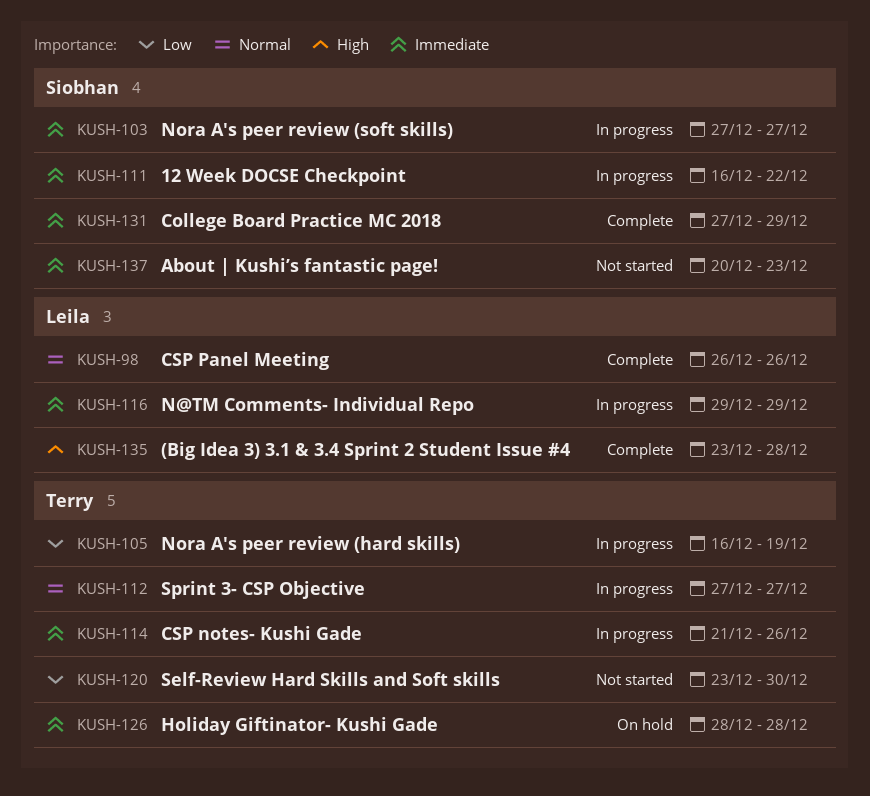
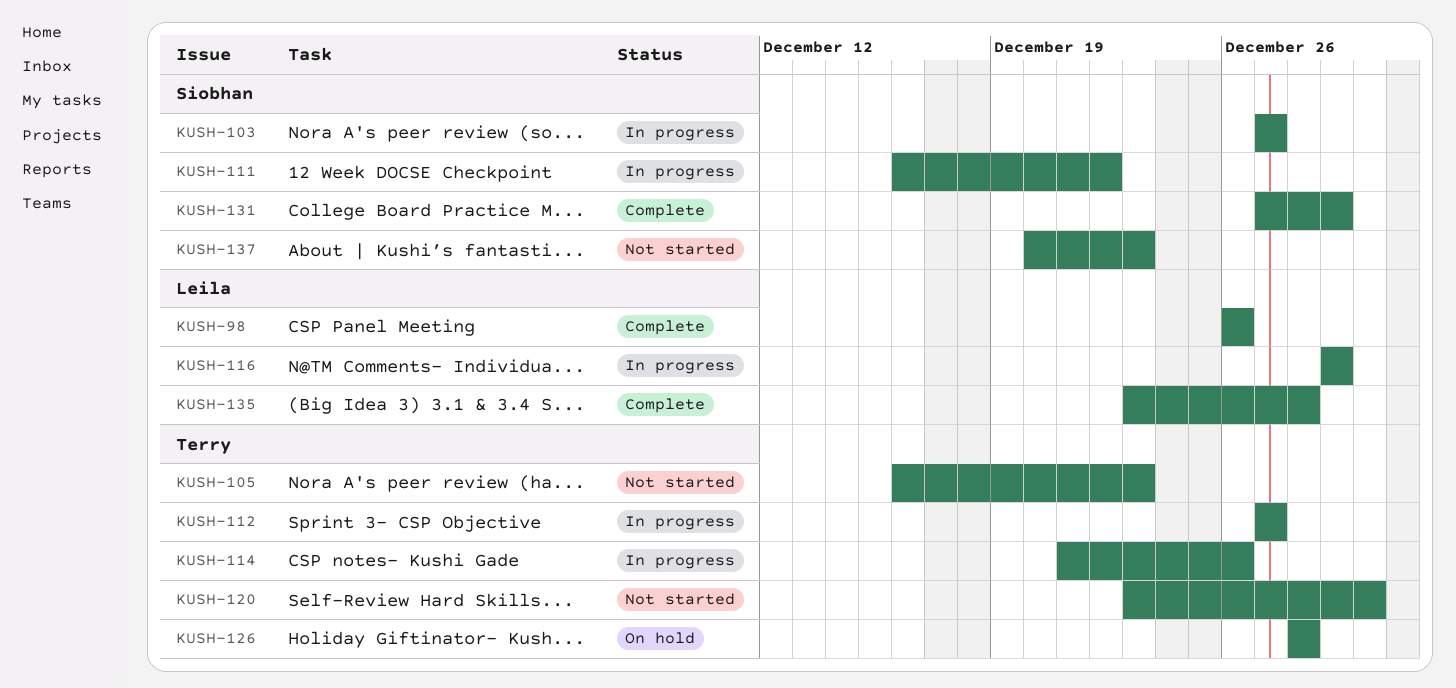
KUSH-105, status: In progress -> Not started
KUSH-105, due: Dec 19 -> Dec 23

